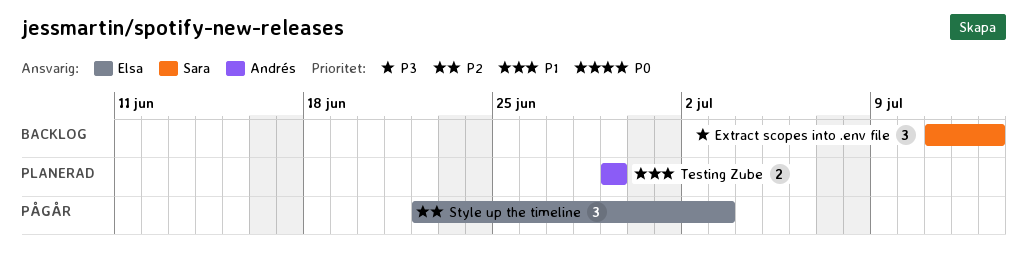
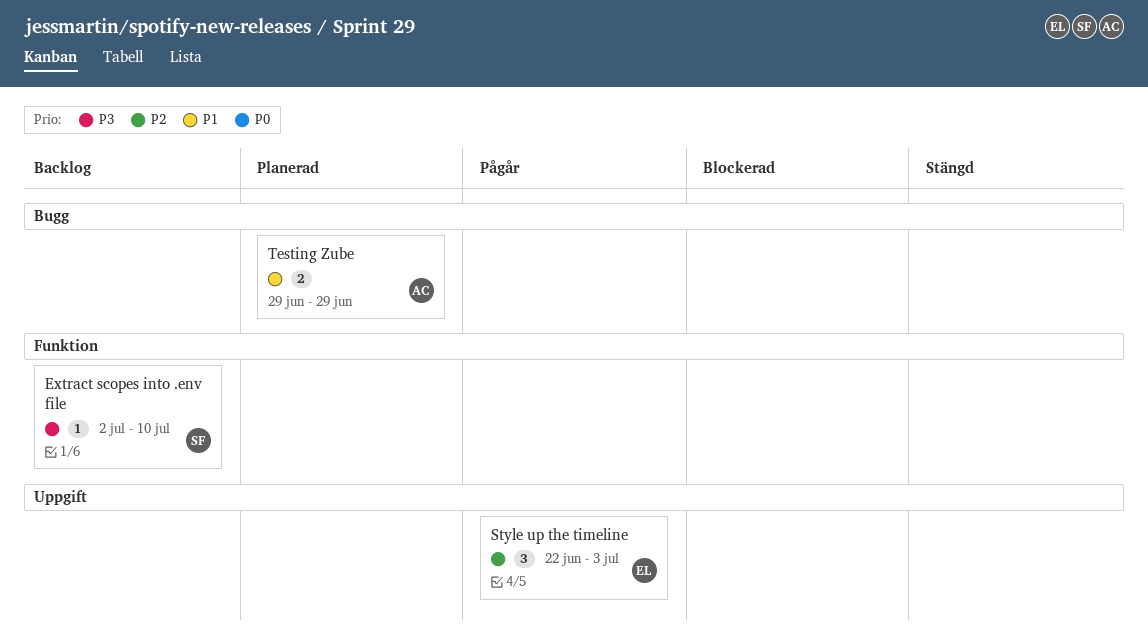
Extract scopes into .env file, estimate: 3 -> 1
Extract scopes into .env file, start: Jul 11 -> Jul 2
Extract scopes into .env file, due: Jul 13 -> Jul 10

